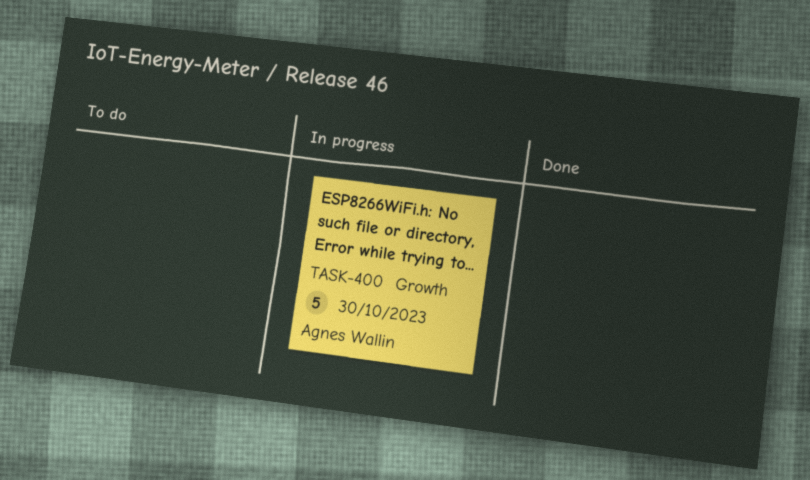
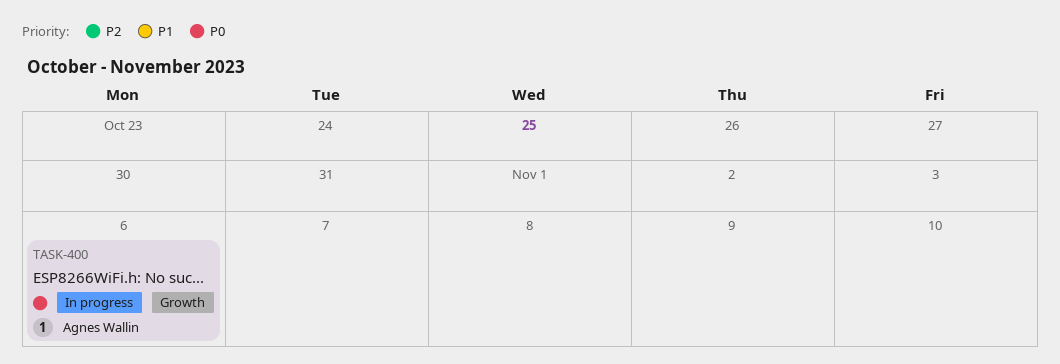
TASK-400, estimate: 5 -> 1
TASK-400, due: Oct 30 -> Nov 6

